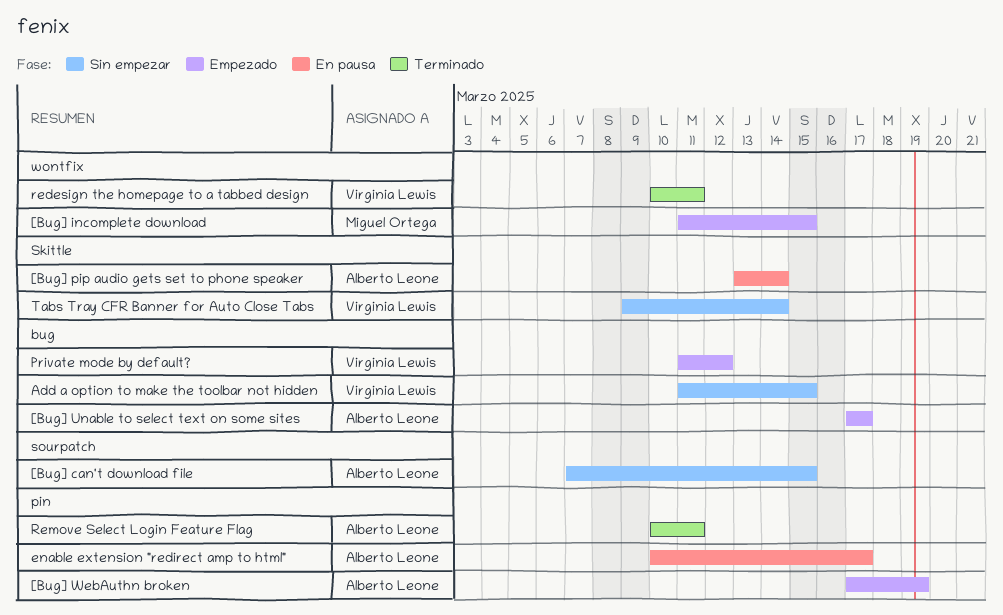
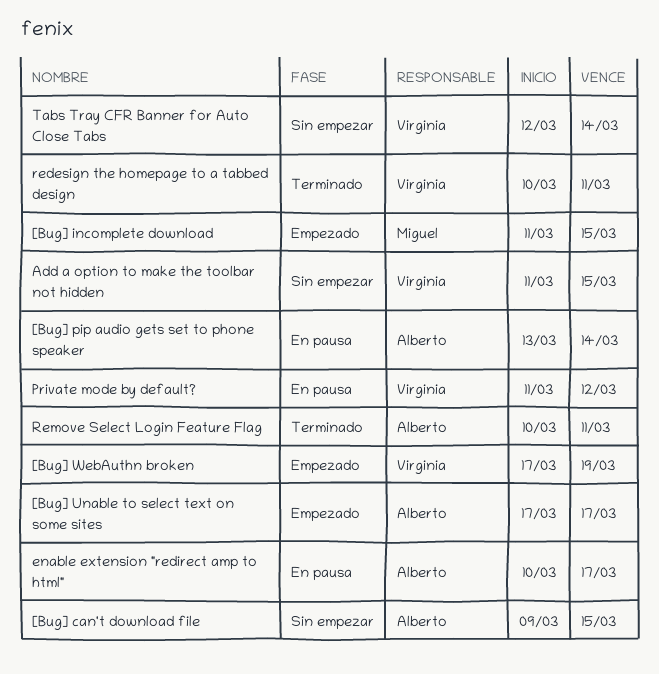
[Bug] can't download file, start: Mar 7 -> Mar 9
[Bug] WebAuthn broken, owner: Alberto Leone -> Virginia Lewis
Private mode by default?, status: Empezado -> En pausa
Tabs Tray CFR Banner for Auto Close Tabs, start: Mar 9 -> Mar 12

